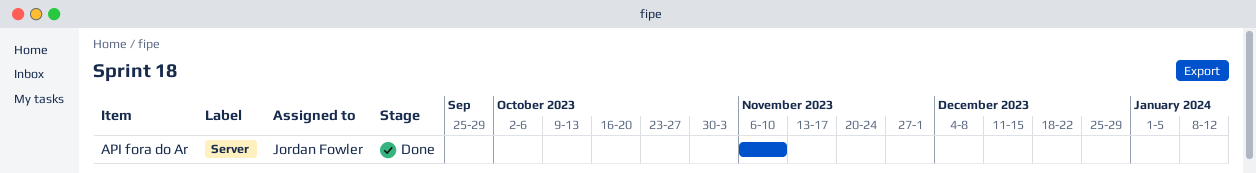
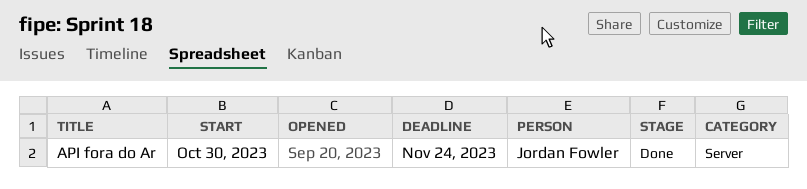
API fora do Ar, start: Nov 6 -> Oct 30
API fora do Ar, due: Nov 10 -> Nov 24

